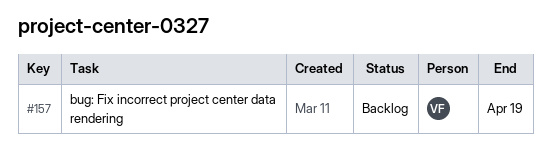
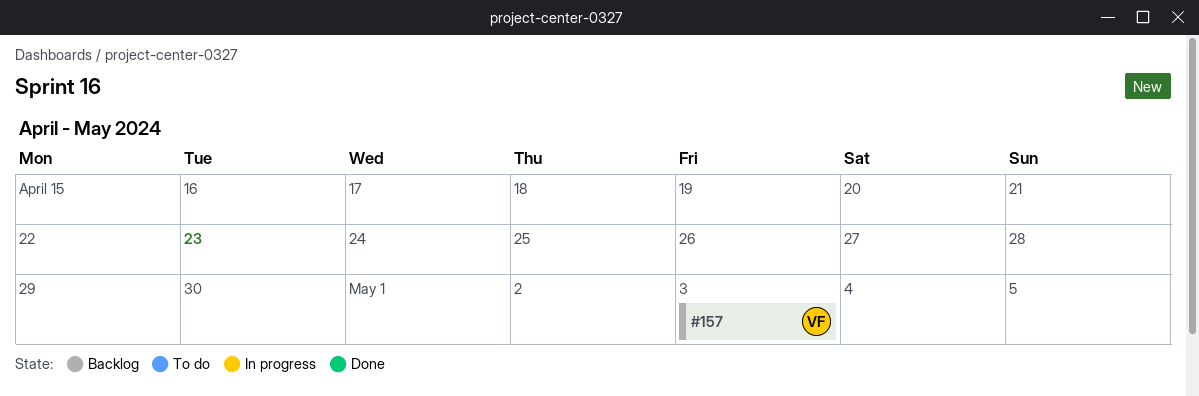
#157, due: Apr 19 -> May 3

